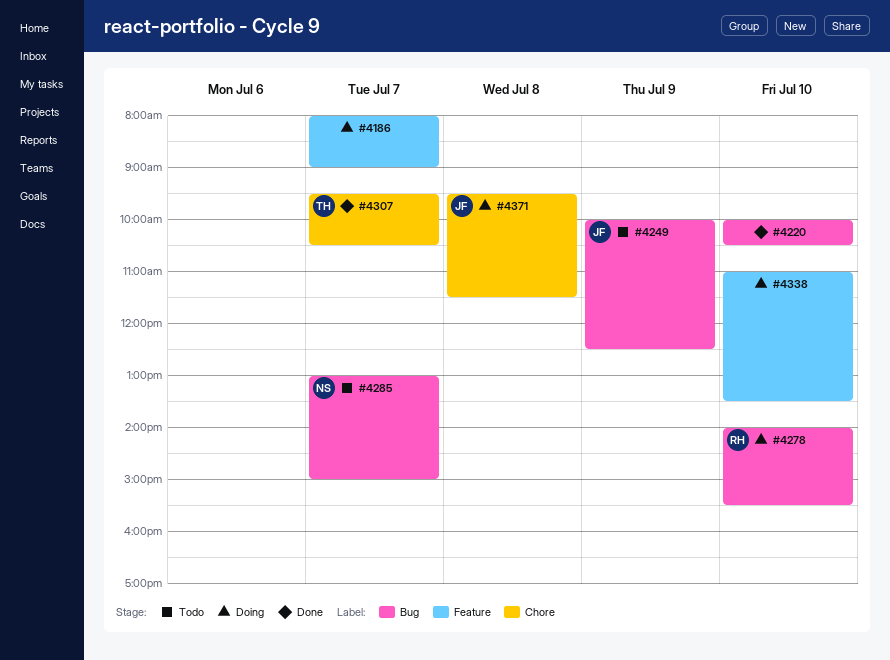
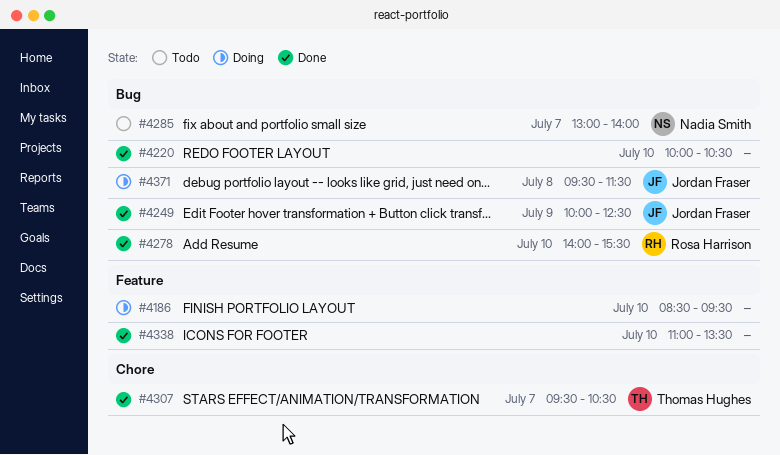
#4186, day: Jul 7 -> Jul 10
#4186, begins: 08:00 -> 08:30
#4186, ends: 09:00 -> 09:30
#4249, status: Todo -> Done
#4278, status: Doing -> Done
#4285, ends: 15:00 -> 14:00
#4338, status: Doing -> Done
#4371, label: Chore -> Bug

